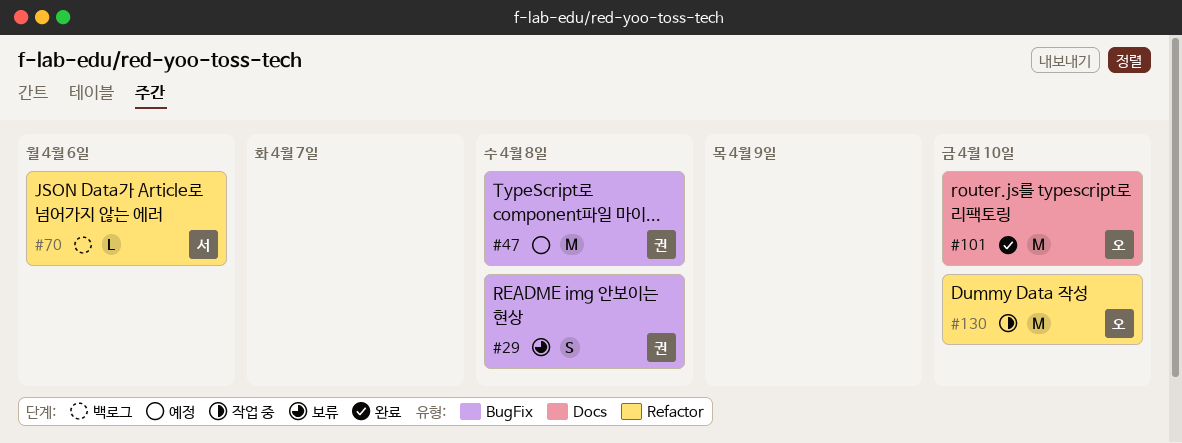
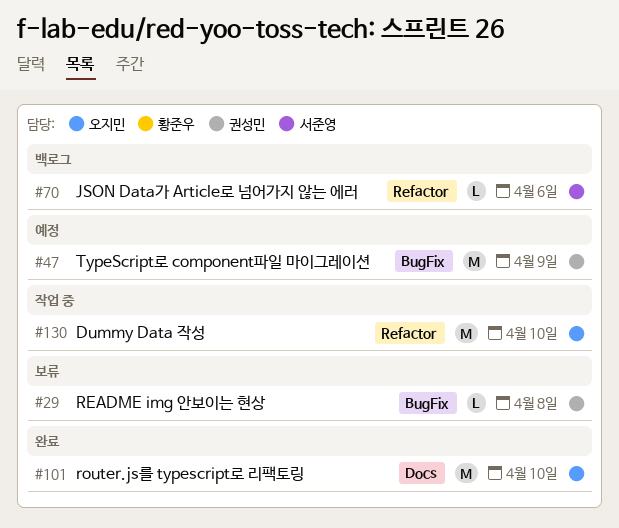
#29, estimate: S -> L
#47, due: Apr 8 -> Apr 9

